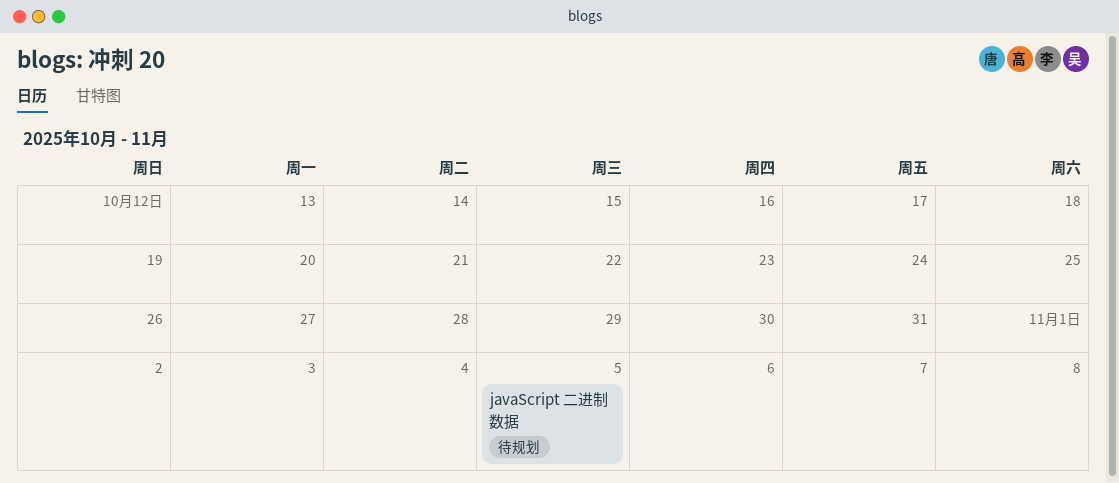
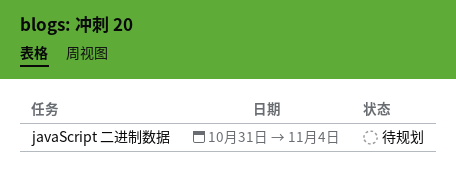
javaScript 二进制数据, due: Nov 5 -> Nov 4

